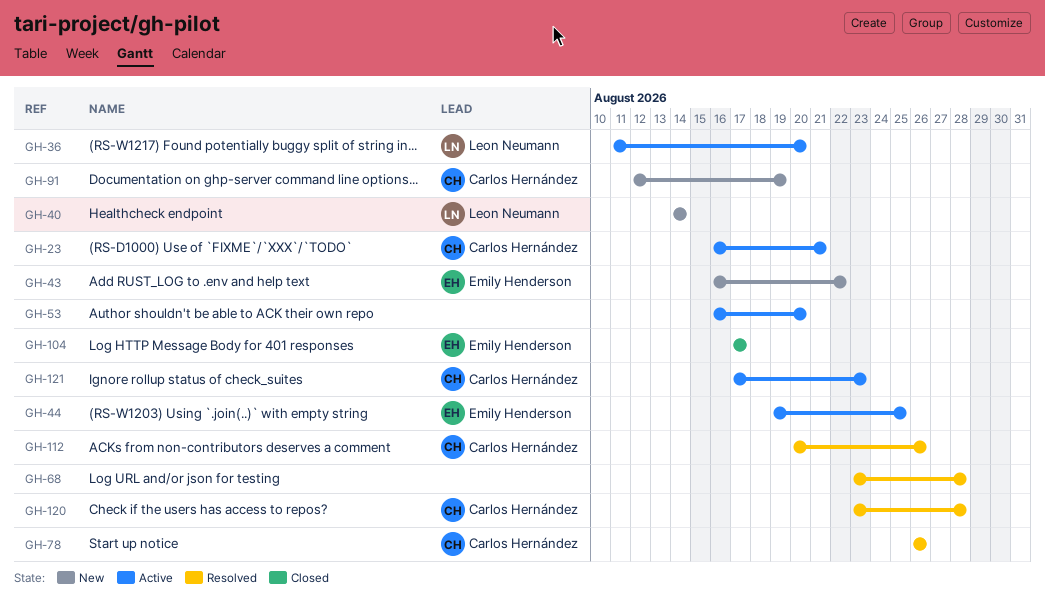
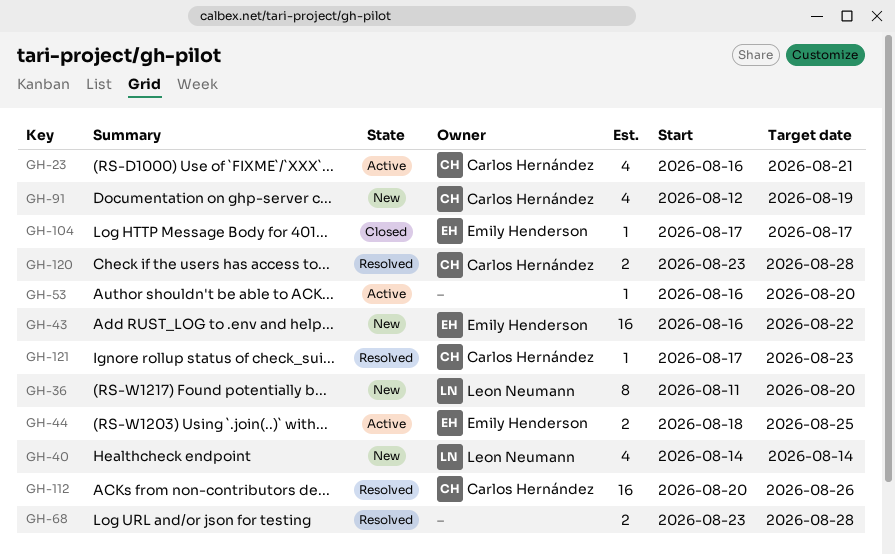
GH-36, status: Active -> New
GH-44, start: Aug 19 -> Aug 18
GH-78: present -> none
GH-121, status: Active -> Resolved

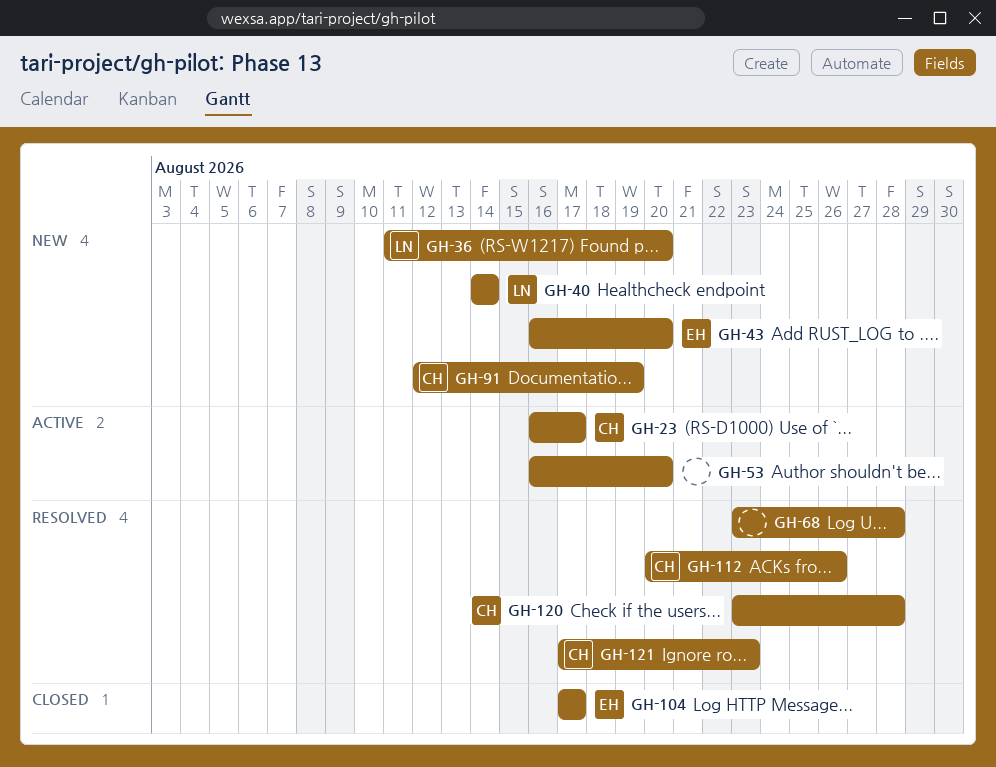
GH-23, due: Aug 21 -> Aug 17
GH-43, due: Aug 22 -> Aug 20
GH-44: present -> none

